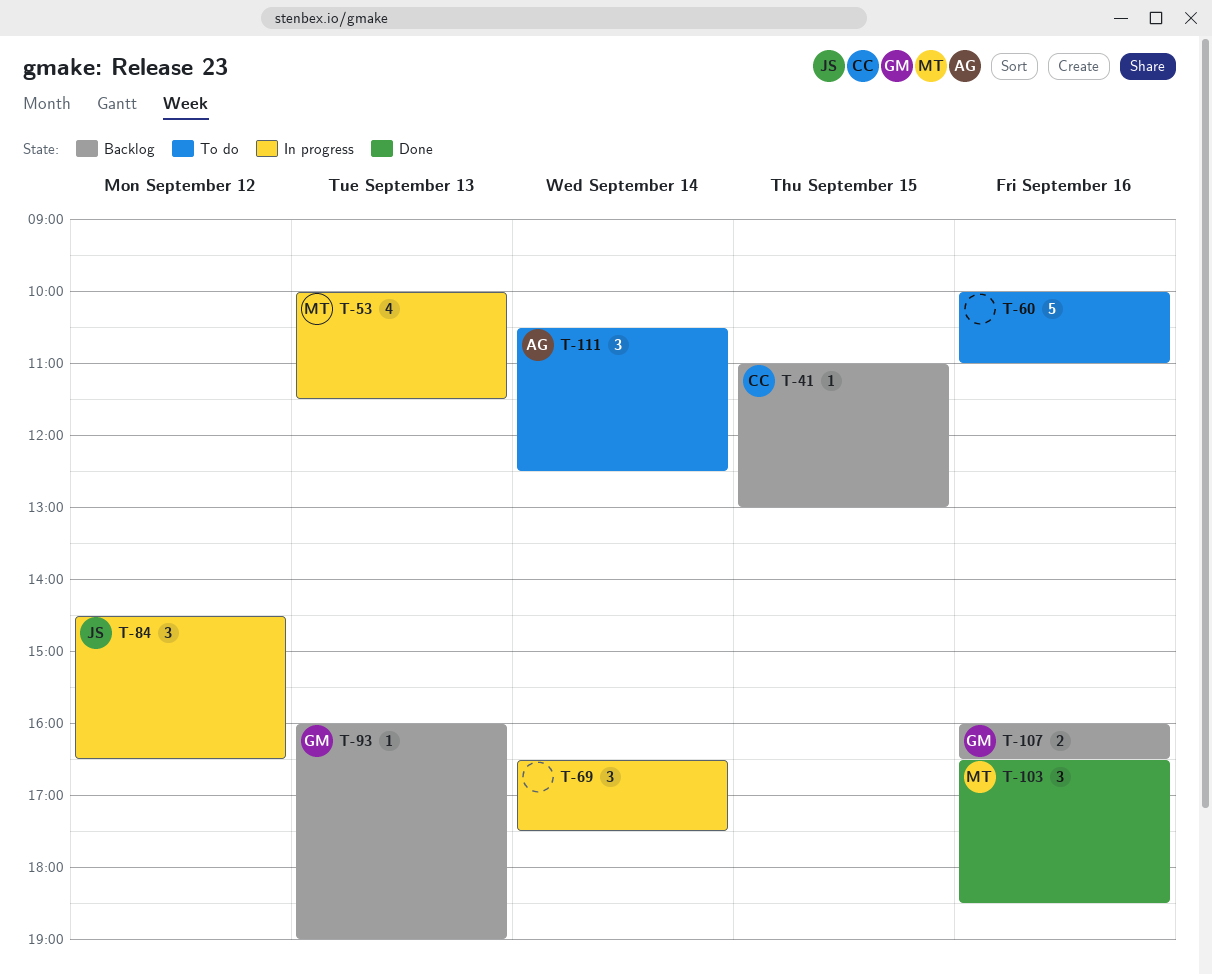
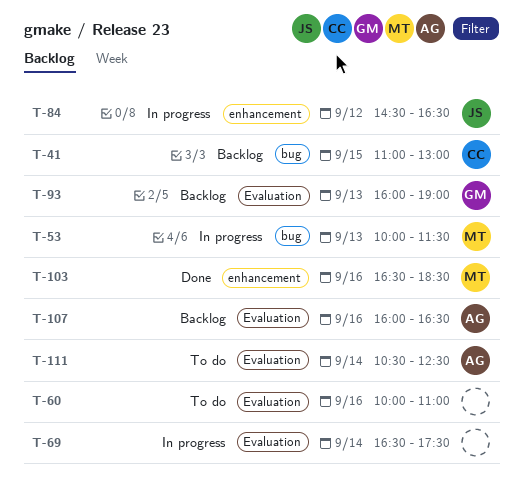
T-107, owner: GM -> AG

